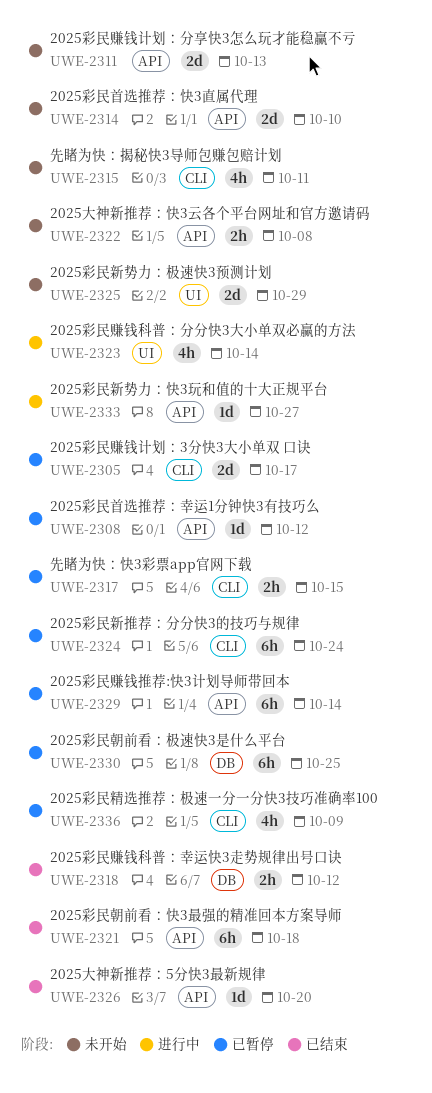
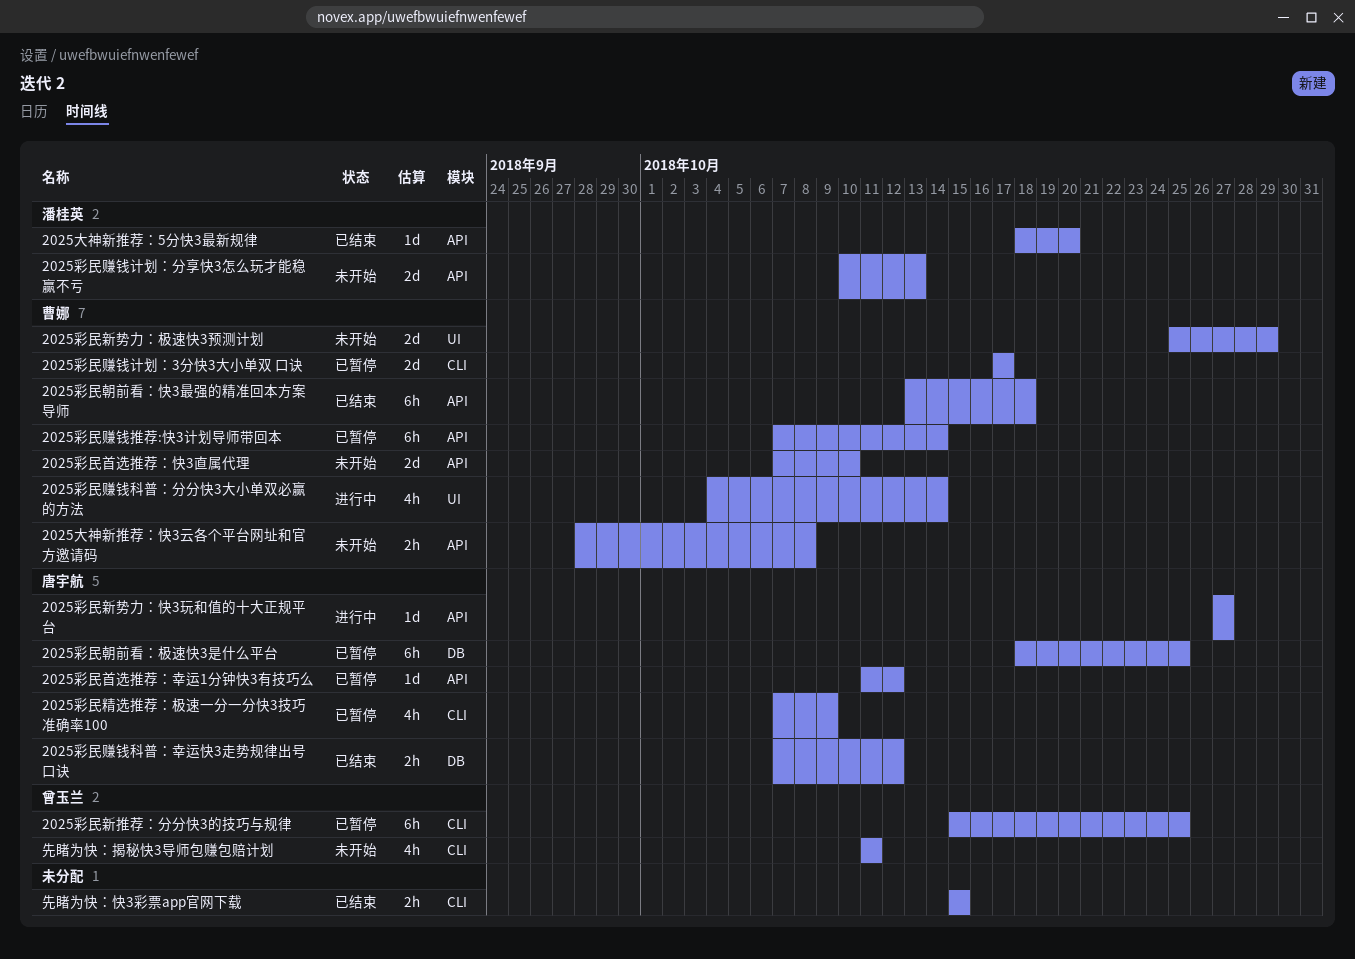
2025彩民新推荐：分分快3的技巧与规律, due: Oct 24 -> Oct 25
先睹为快：快3彩票app官网下载, status: 已暂停 -> 已结束

